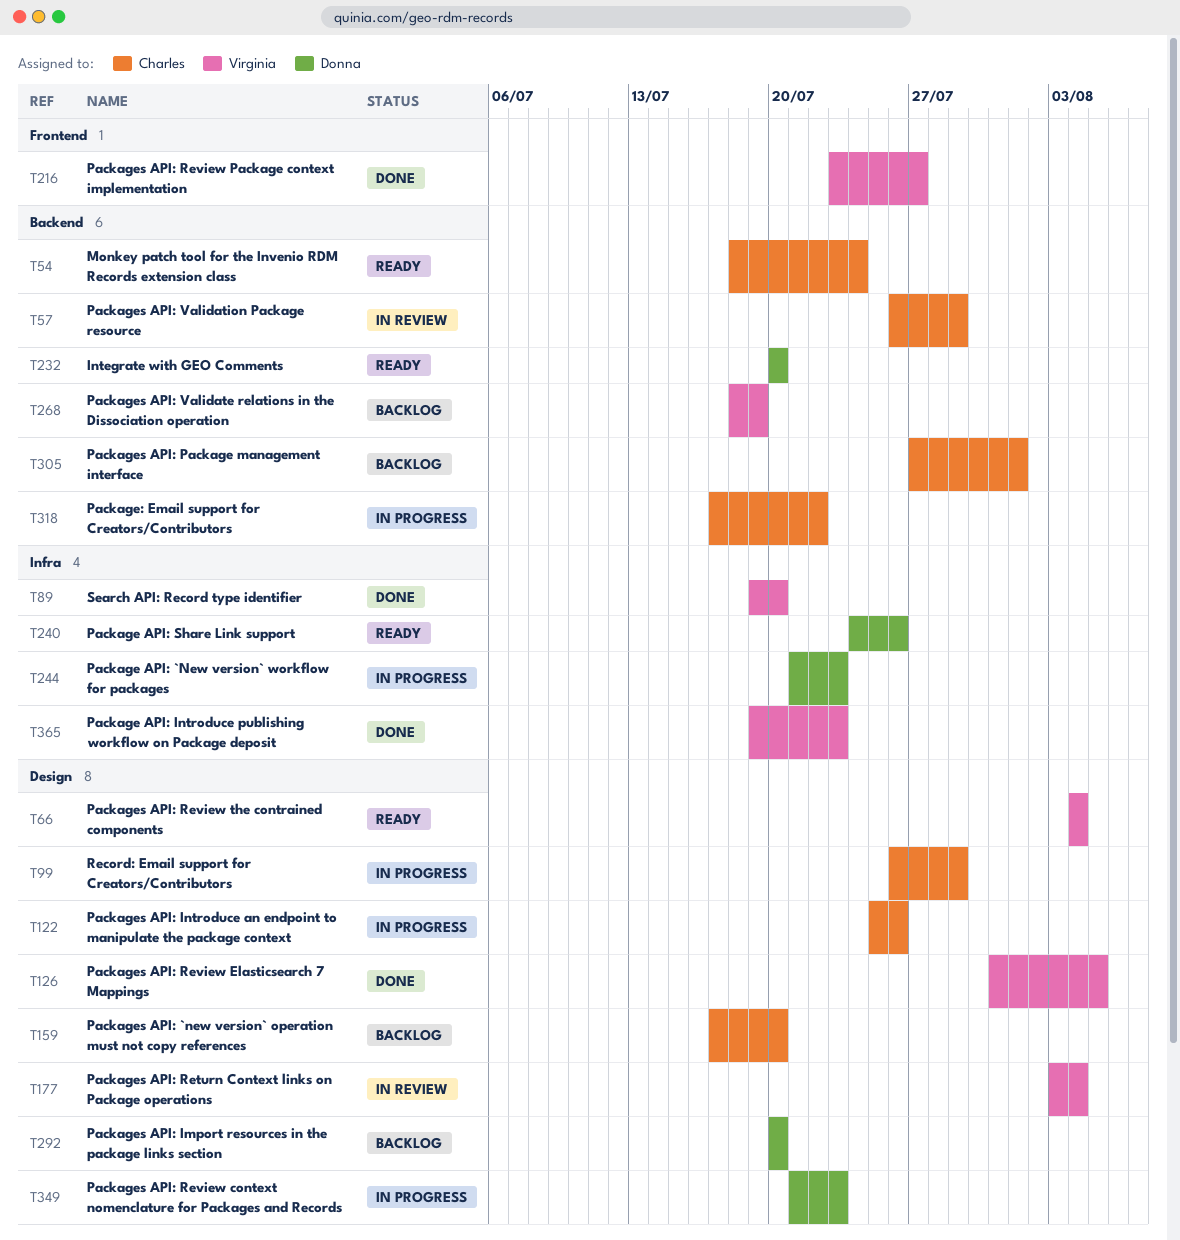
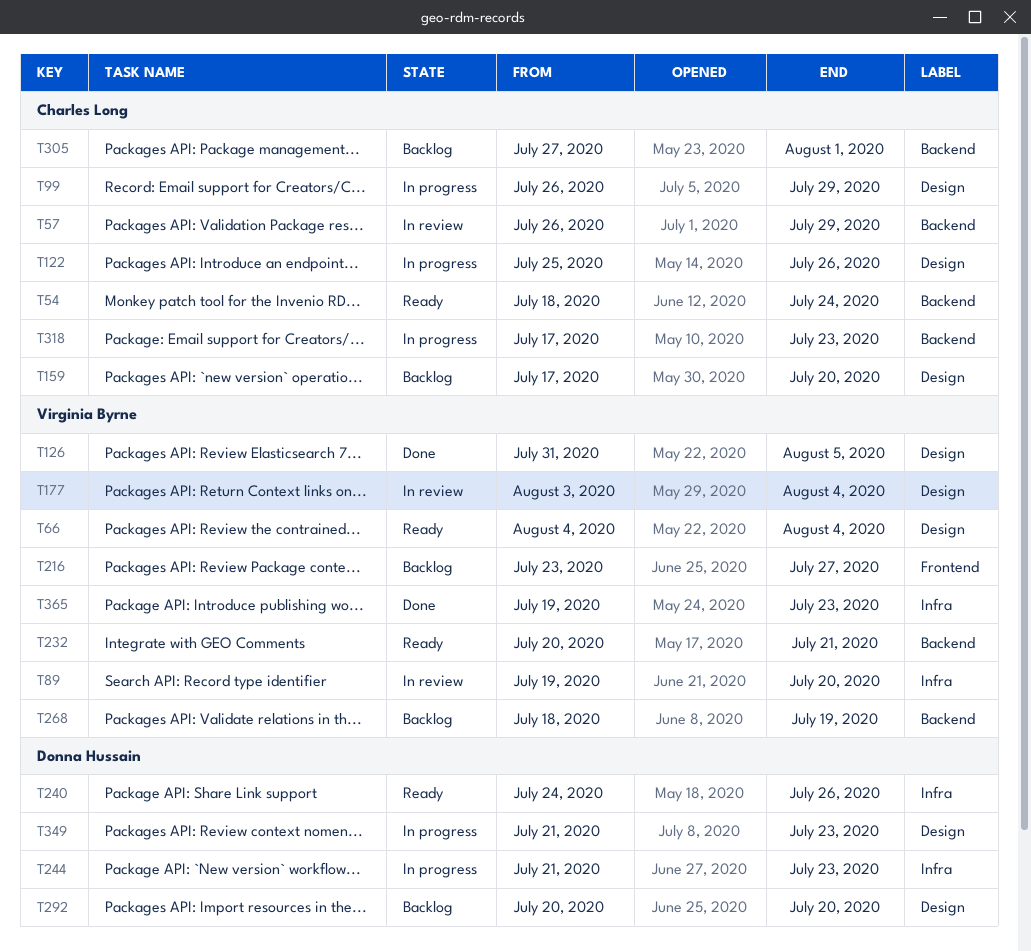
T89, status: Done -> In review
T216, status: Done -> Backlog
T232, owner: Donna Hussain -> Virginia Byrne
T232, due: Jul 20 -> Jul 21
T318, due: Jul 22 -> Jul 23

